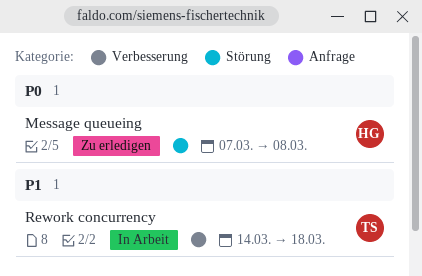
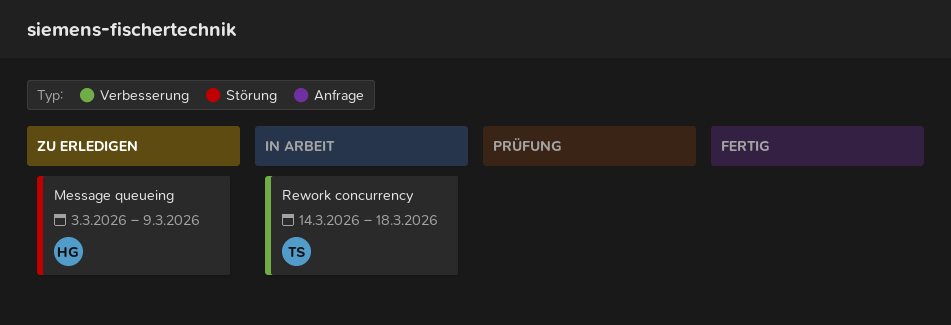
Message queueing, start: Mar 7 -> Mar 3
Message queueing, due: Mar 8 -> Mar 9

